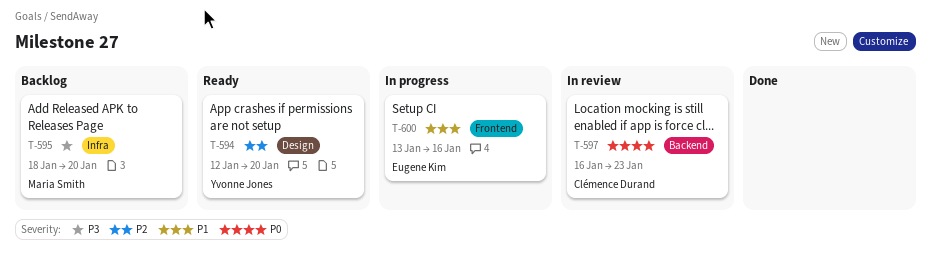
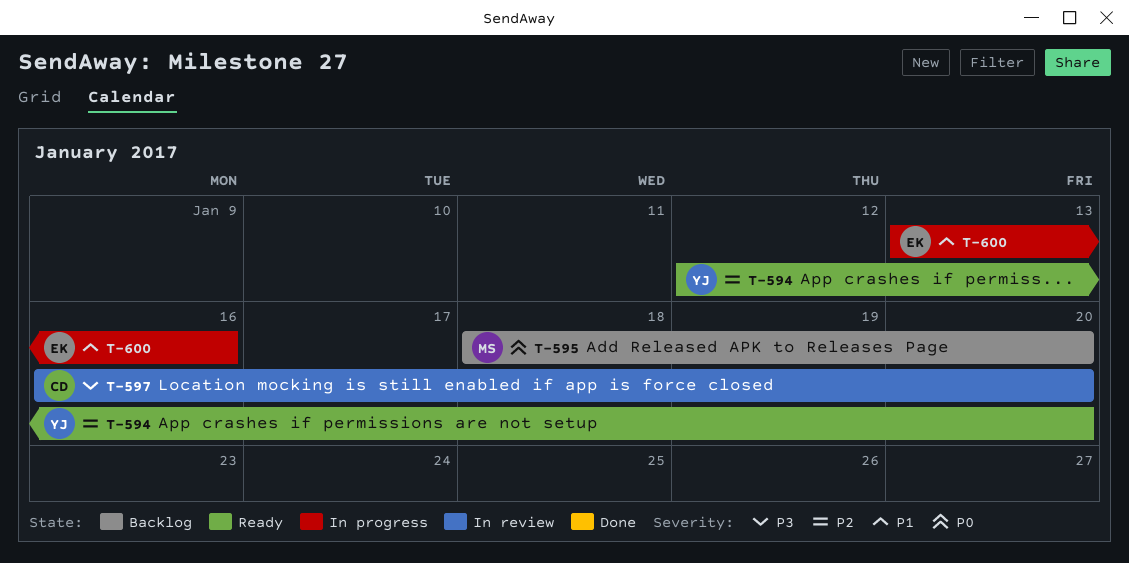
T-595, priority: P3 -> P0
T-597, priority: P0 -> P3
T-597, due: Jan 23 -> Jan 20

